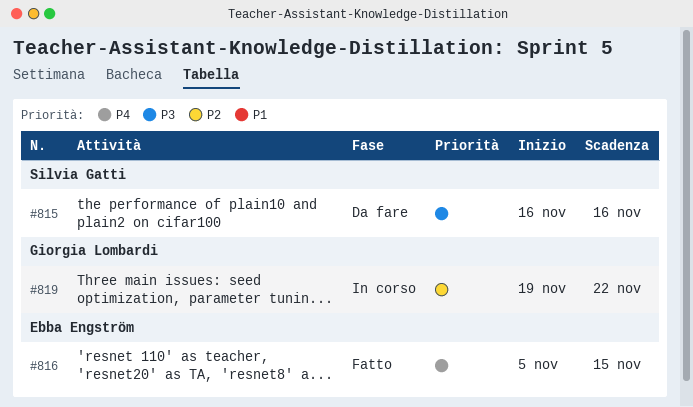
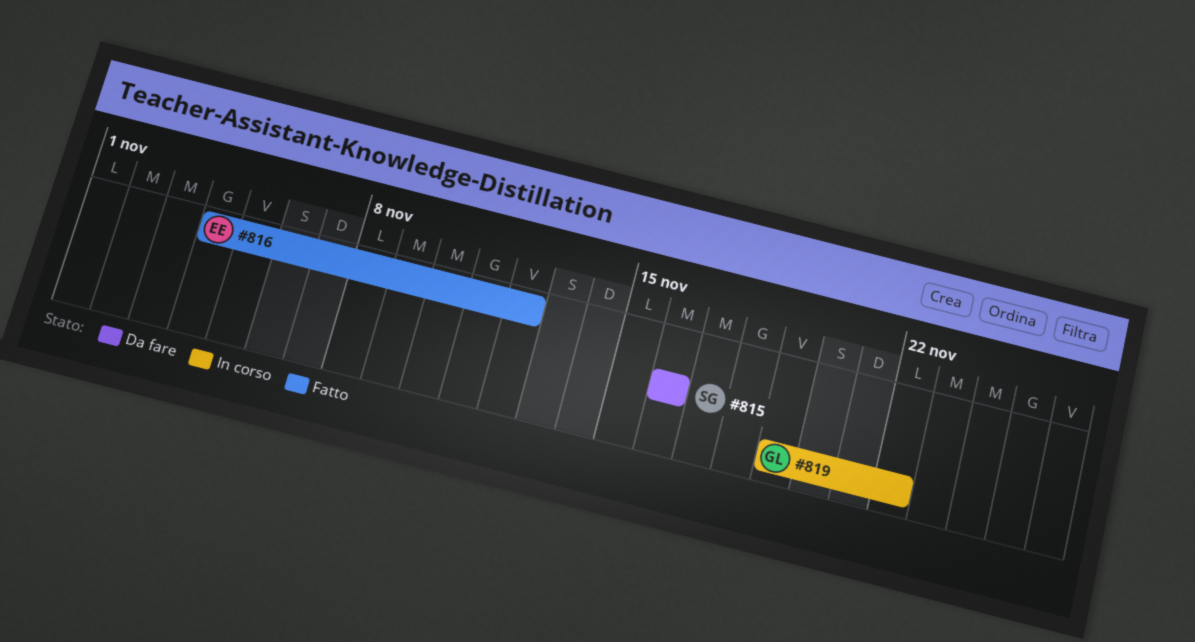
#816, start: Nov 5 -> Nov 4
#816, due: Nov 15 -> Nov 12

